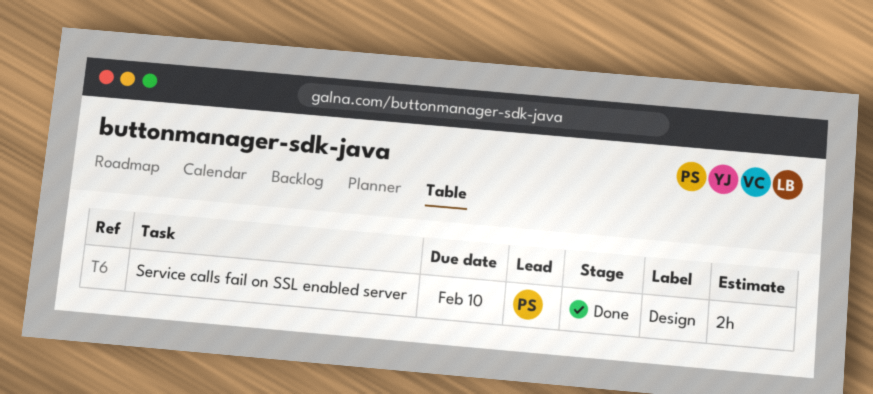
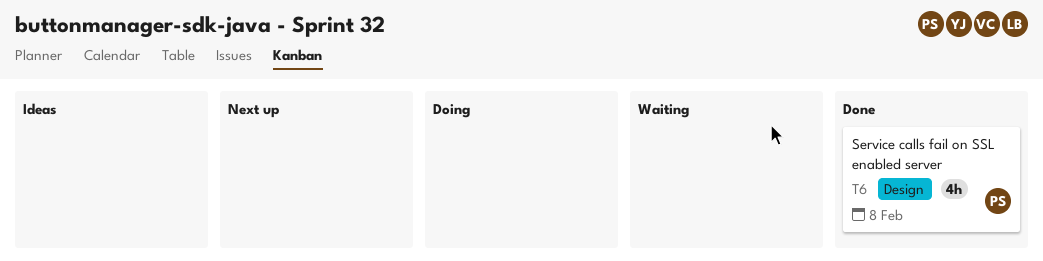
T6, estimate: 2h -> 4h
T6, due: Feb 10 -> Feb 8

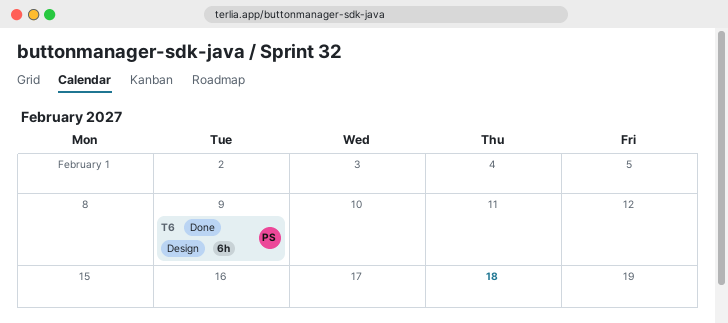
T6, estimate: 4h -> 6h
T6, due: Feb 8 -> Feb 9

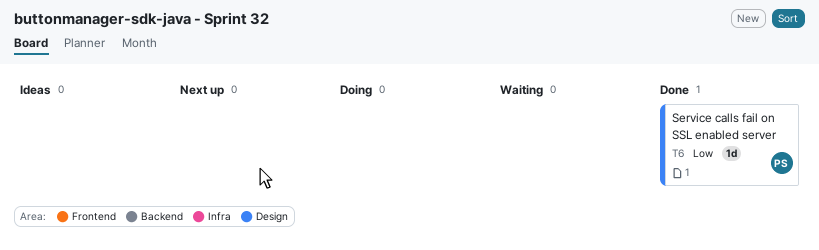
T6, estimate: 6h -> 1d

